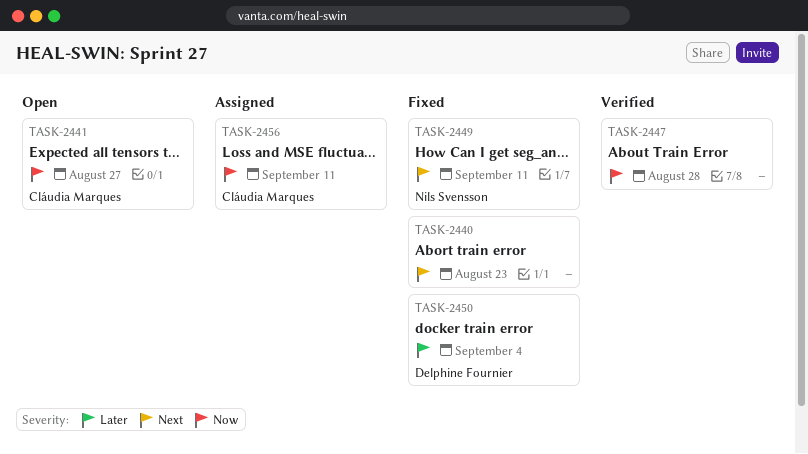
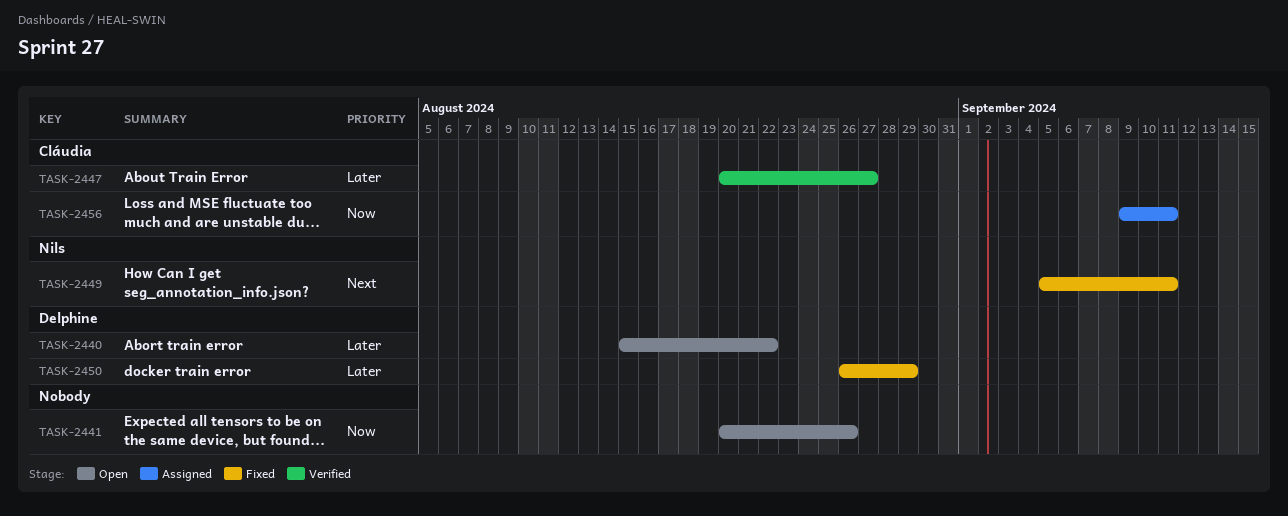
TASK-2440, status: Fixed -> Open
TASK-2440, owner: none -> Delphine Fournier
TASK-2440, priority: Next -> Later
TASK-2440, due: Aug 23 -> Aug 22
TASK-2441, owner: Cláudia Marques -> none
TASK-2441, due: Aug 27 -> Aug 26
TASK-2447, owner: none -> Cláudia Marques
TASK-2447, priority: Now -> Later
TASK-2447, due: Aug 28 -> Aug 27
TASK-2450, due: Sep 4 -> Aug 29

